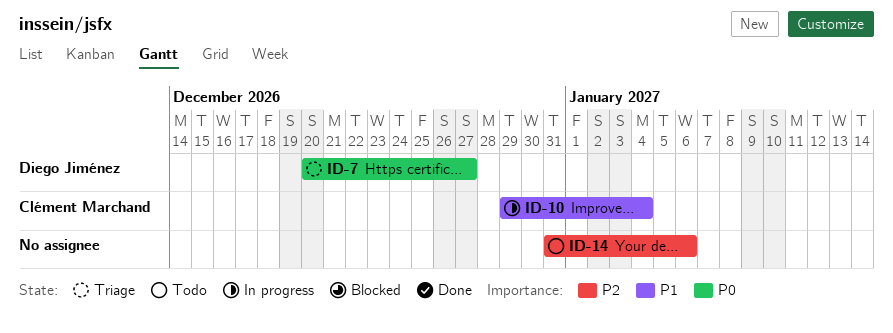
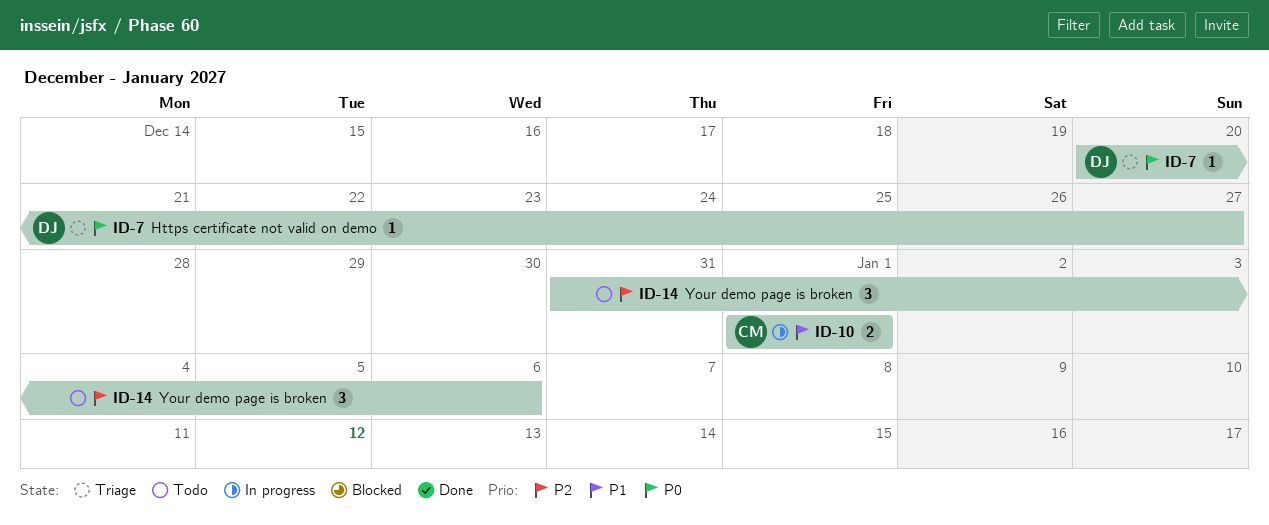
ID-10, start: Dec 29 -> Jan 1
ID-10, due: Jan 4 -> Jan 1

